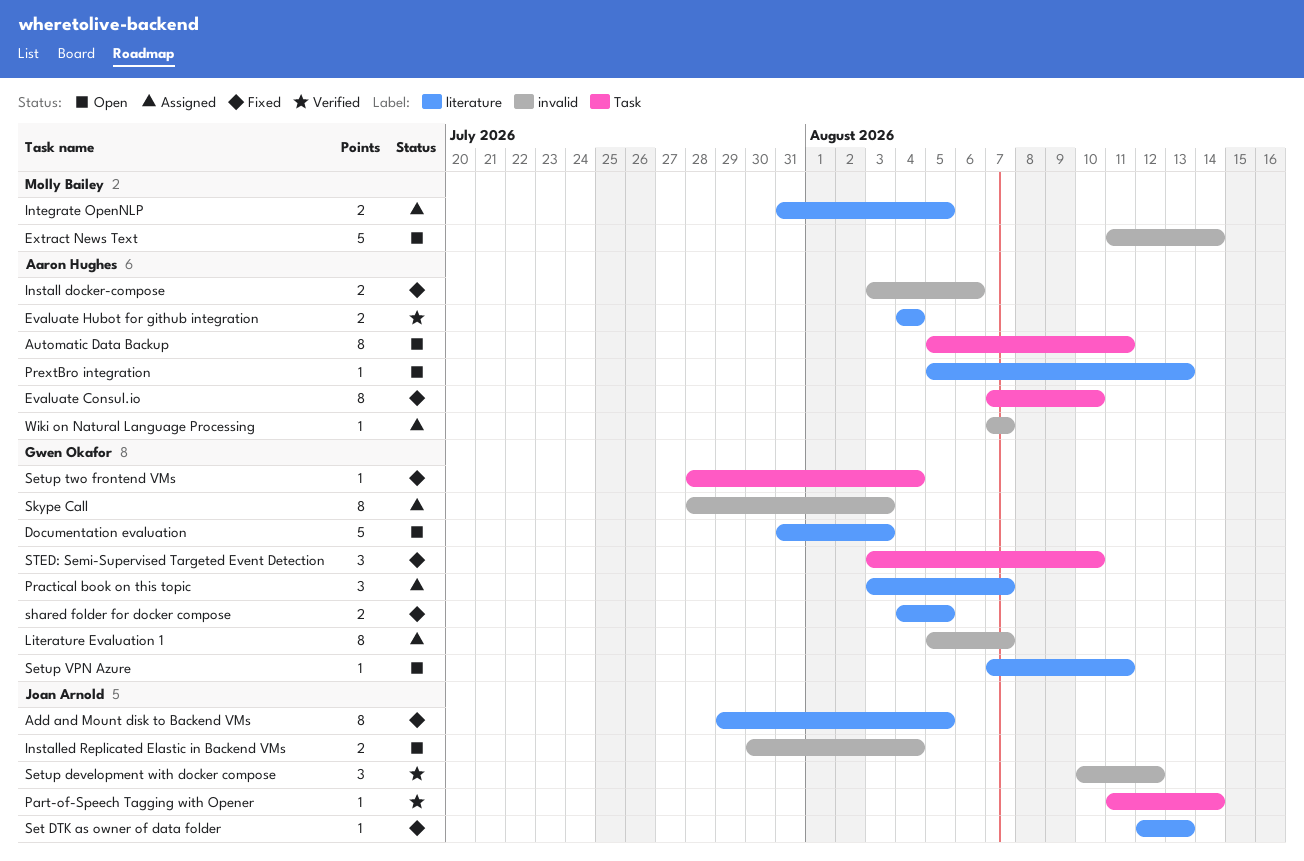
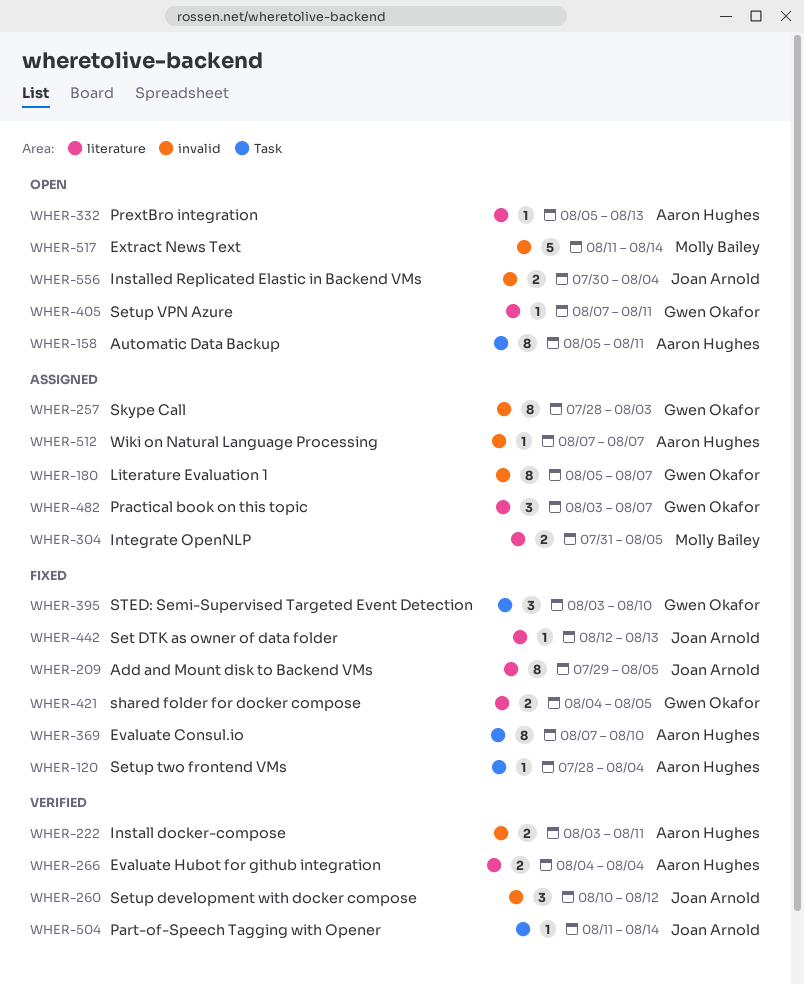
Documentation evaluation: present -> none
Install docker-compose, status: Fixed -> Verified
Install docker-compose, due: Aug 6 -> Aug 11
Setup two frontend VMs, owner: Gwen Okafor -> Aaron Hughes

